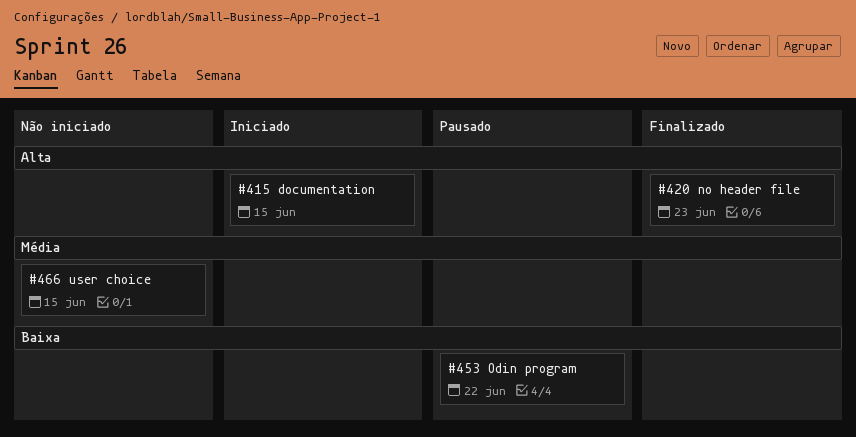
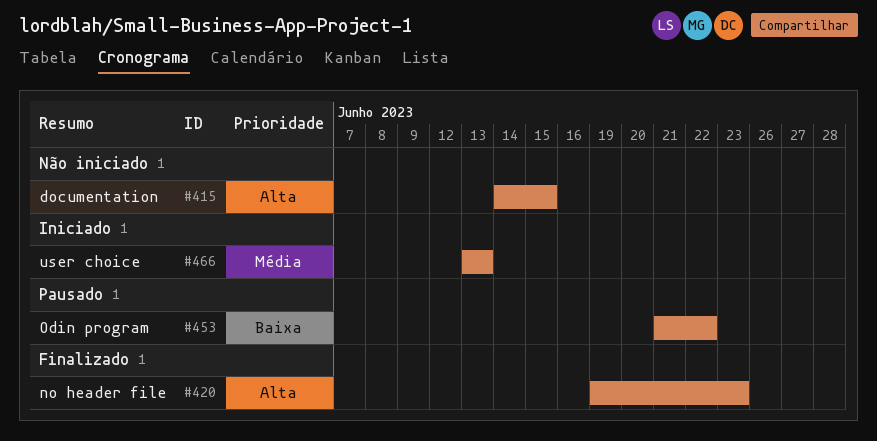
#415, status: Iniciado -> Não iniciado
#466, status: Não iniciado -> Iniciado
#466, due: Jun 15 -> Jun 13

